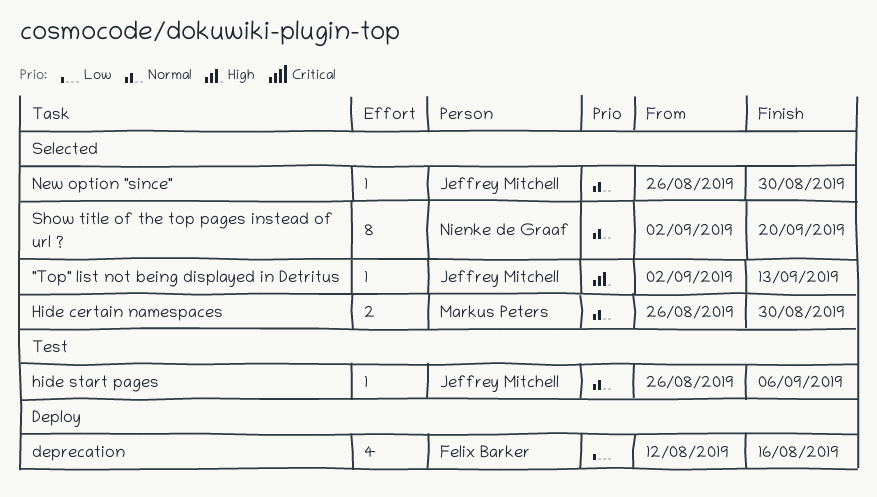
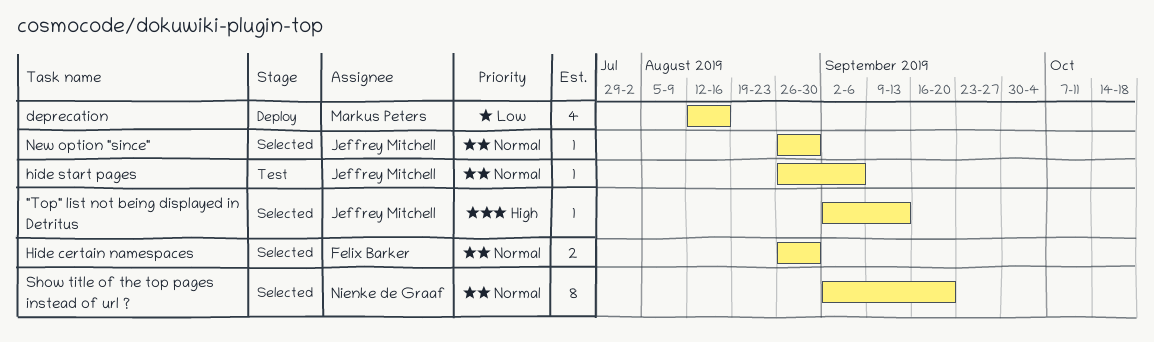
deprecation, owner: Felix Barker -> Markus Peters
Hide certain namespaces, owner: Markus Peters -> Felix Barker

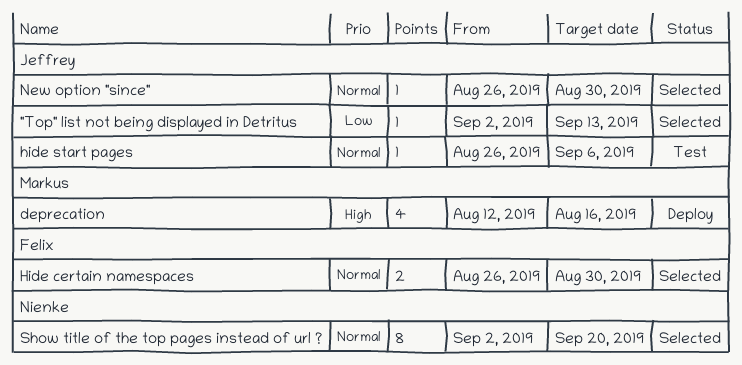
"Top" list not being displayed in Detritus, priority: High -> Low
deprecation, priority: Low -> High

